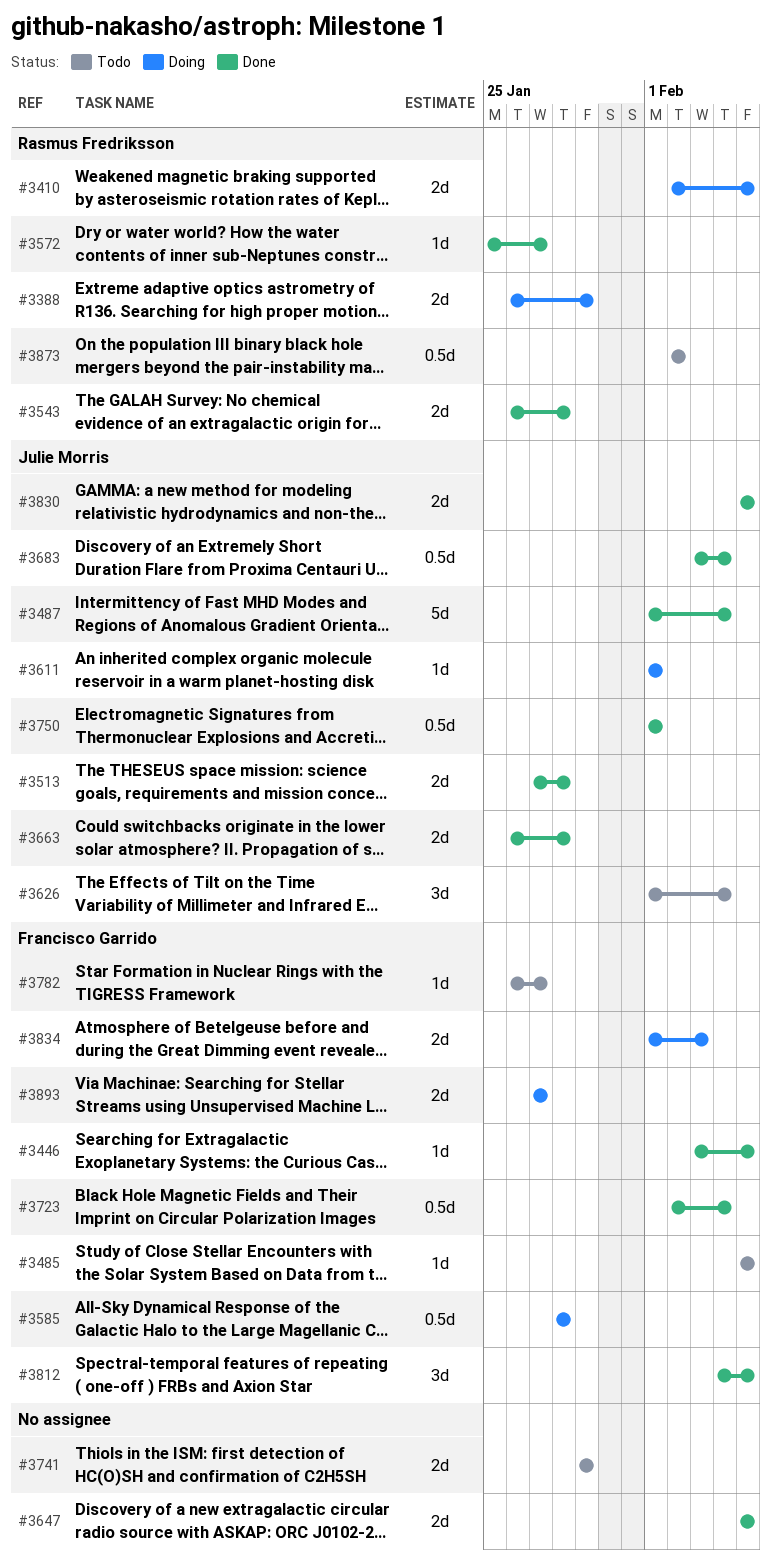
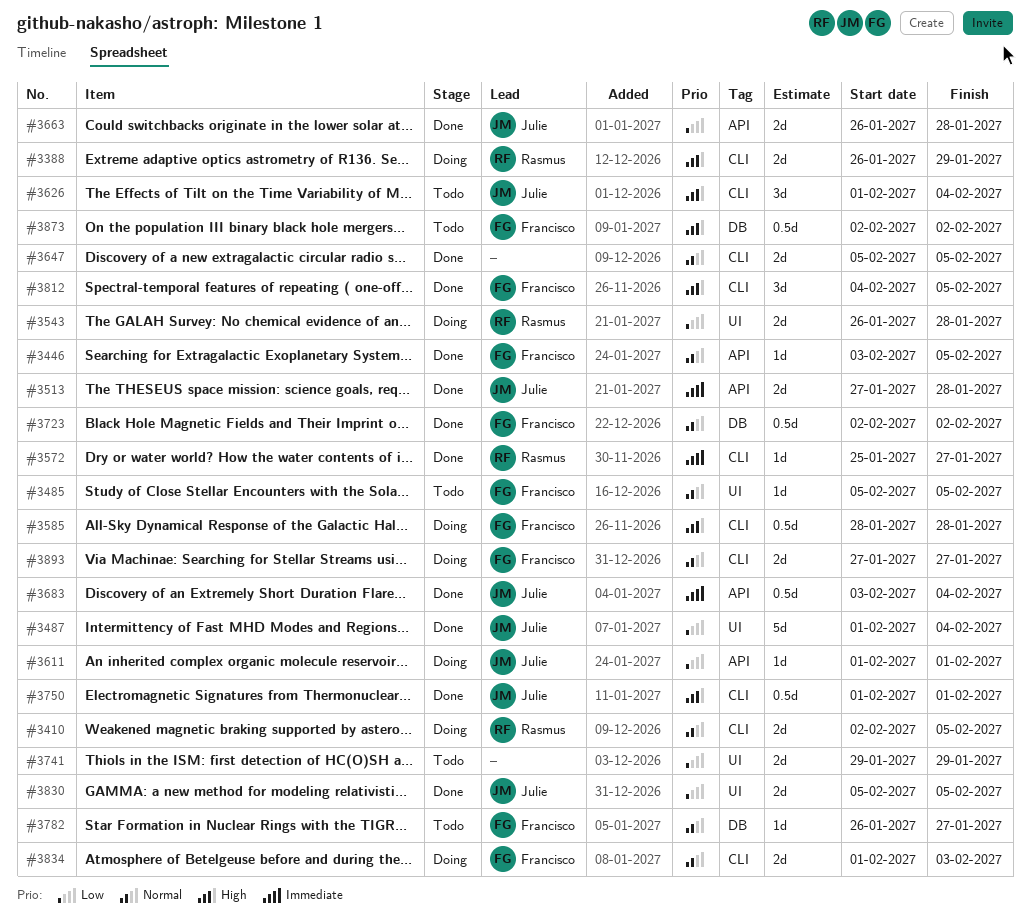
#3543, status: Done -> Doing
#3723, due: Feb 4 -> Feb 2
#3873, owner: Rasmus Fredriksson -> Francisco Garrido

